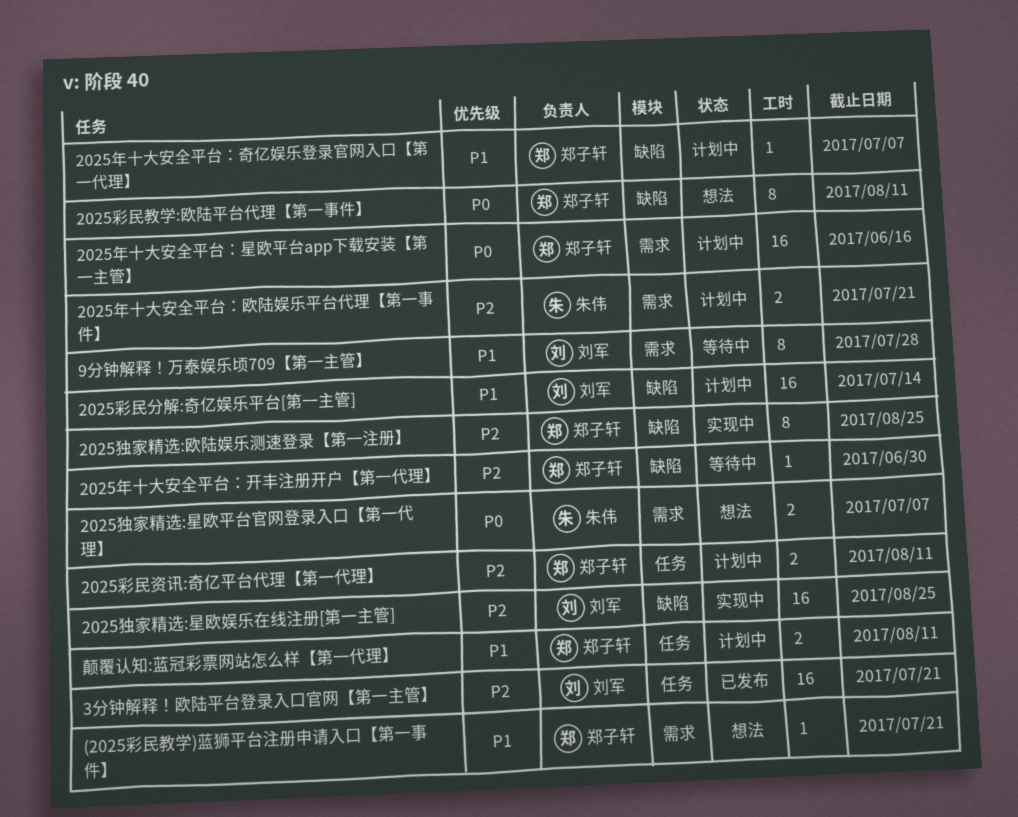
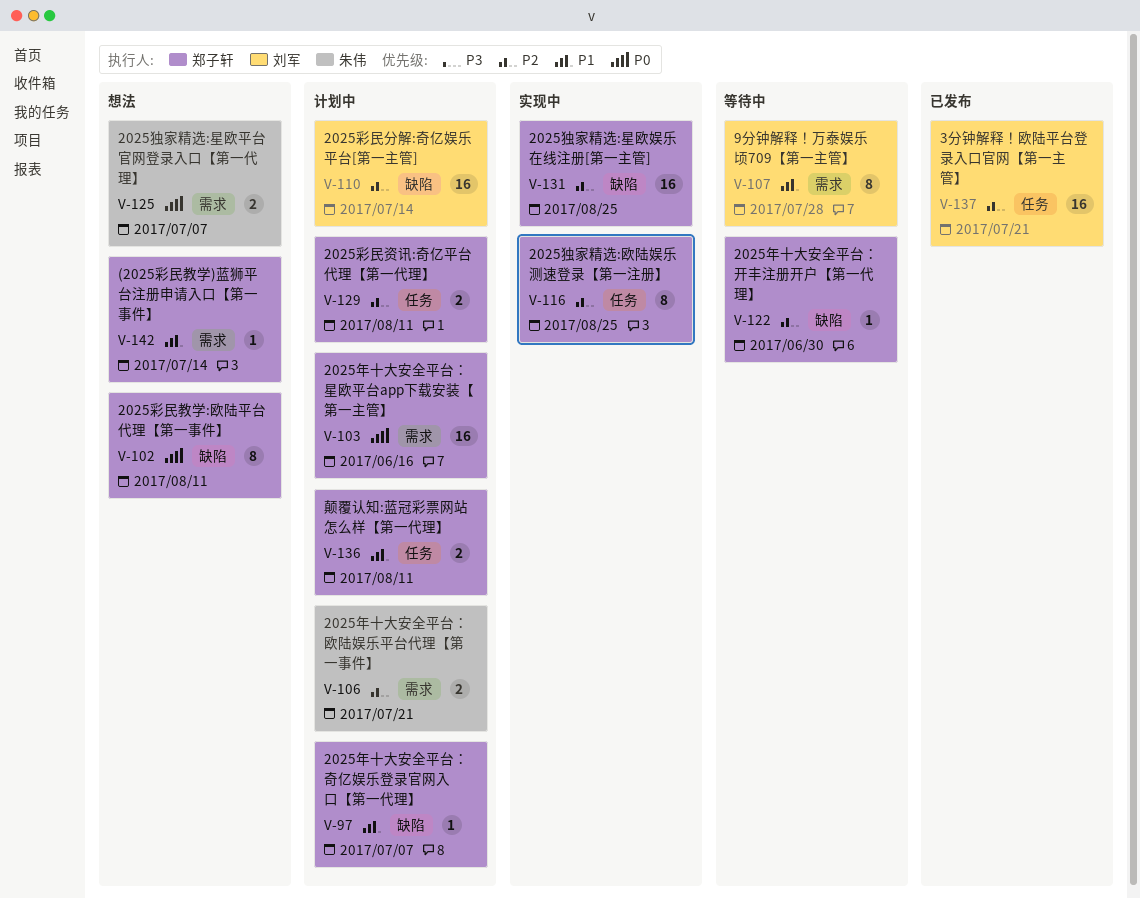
(2025彩民教学)蓝狮平台注册申请入口【第一事件】, due: Jul 21 -> Jul 14
2025彩民分解:奇亿娱乐平台[第一主管], priority: P1 -> P2
2025独家精选:星欧娱乐在线注册[第一主管], owner: 刘军 -> 郑子轩
2025独家精选:欧陆娱乐测速登录【第一注册】, label: 缺陷 -> 任务

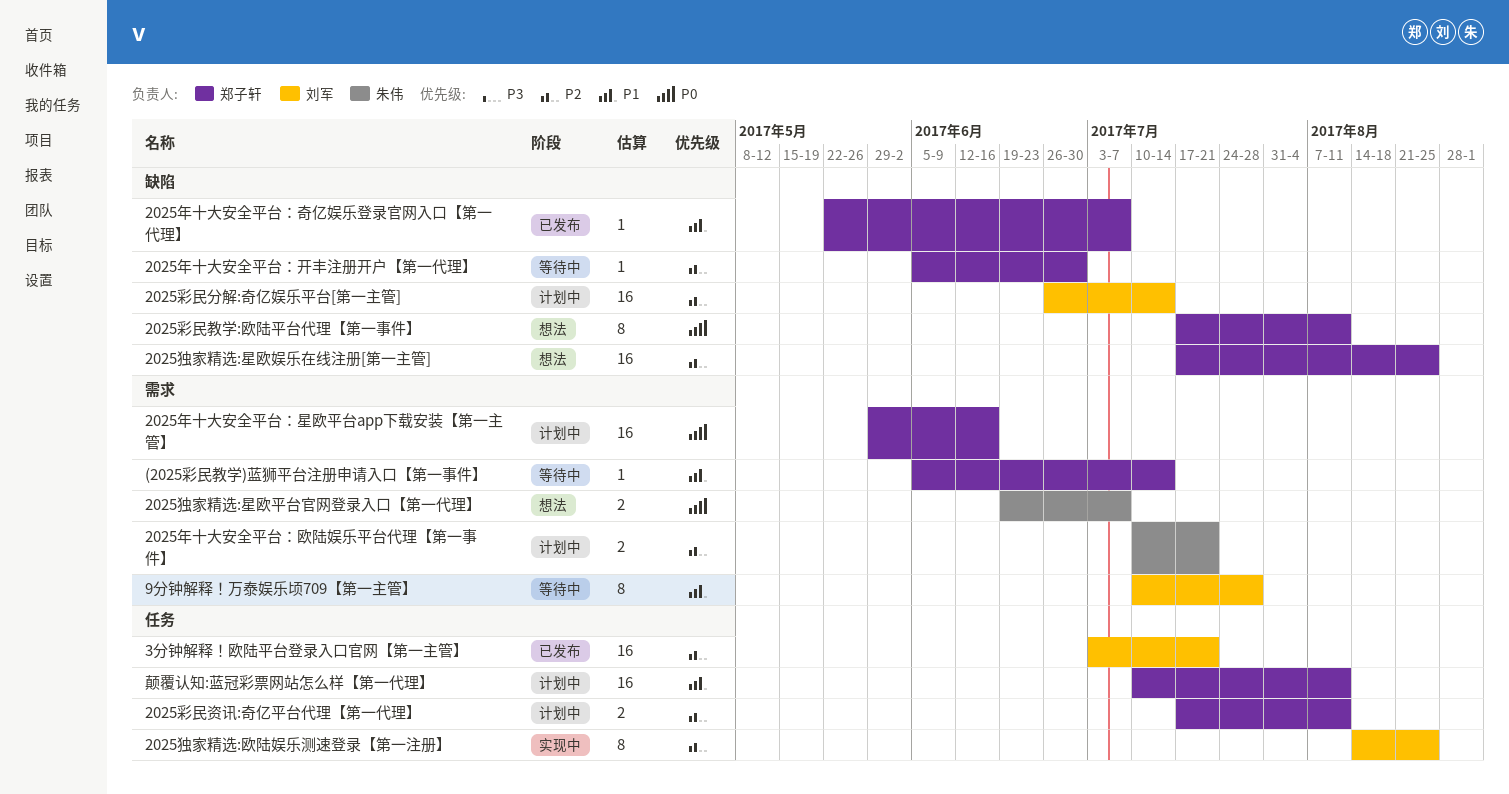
(2025彩民教学)蓝狮平台注册申请入口【第一事件】, status: 想法 -> 等待中
2025年十大安全平台：奇亿娱乐登录官网入口【第一代理】, status: 计划中 -> 已发布
2025独家精选:星欧娱乐在线注册[第一主管], status: 实现中 -> 想法
2025独家精选:欧陆娱乐测速登录【第一注册】, owner: 郑子轩 -> 刘军
颠覆认知:蓝冠彩票网站怎么样【第一代理】, estimate: 2 -> 16

